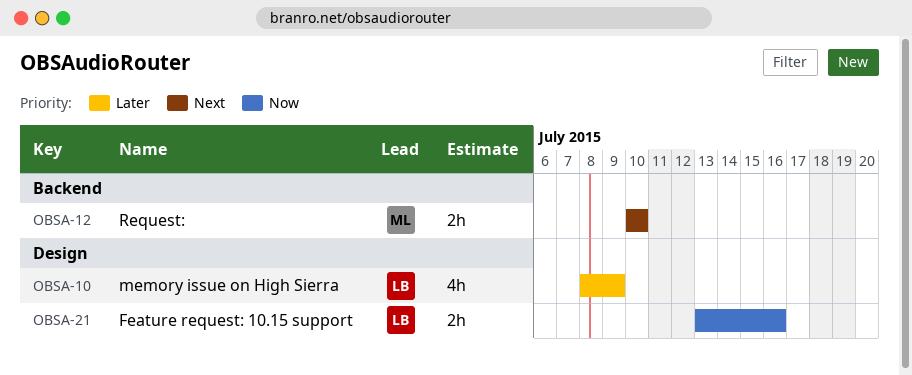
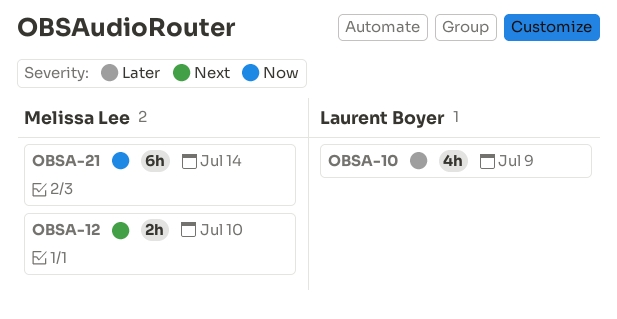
OBSA-21, owner: Laurent Boyer -> Melissa Lee
OBSA-21, estimate: 2h -> 6h
OBSA-21, due: Jul 16 -> Jul 14

